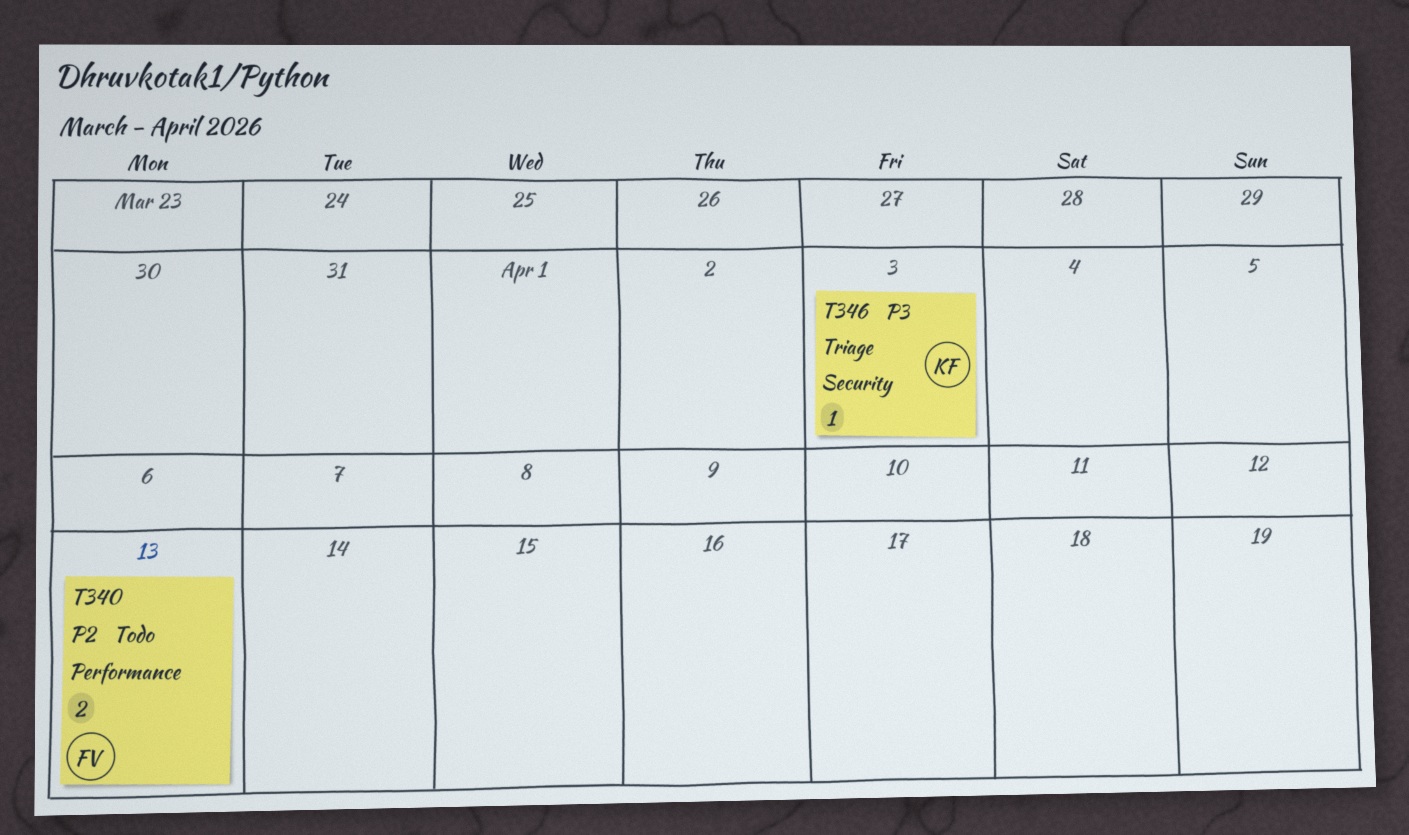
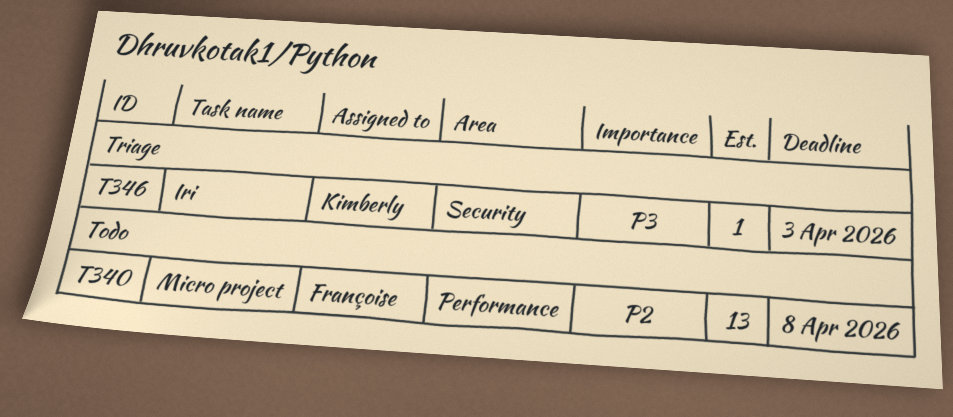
T340, estimate: 2 -> 13
T340, due: Apr 13 -> Apr 8

